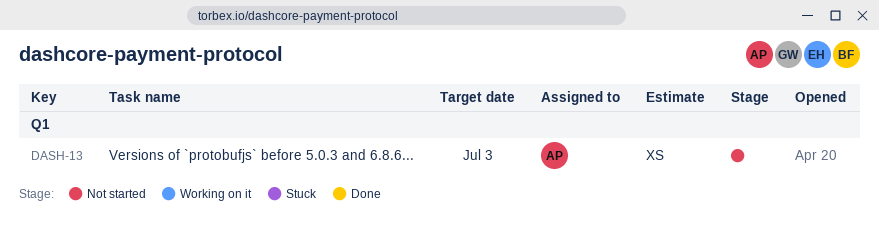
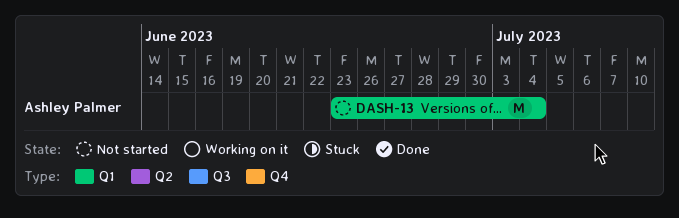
DASH-13, estimate: XS -> M
DASH-13, due: Jul 3 -> Jul 4

